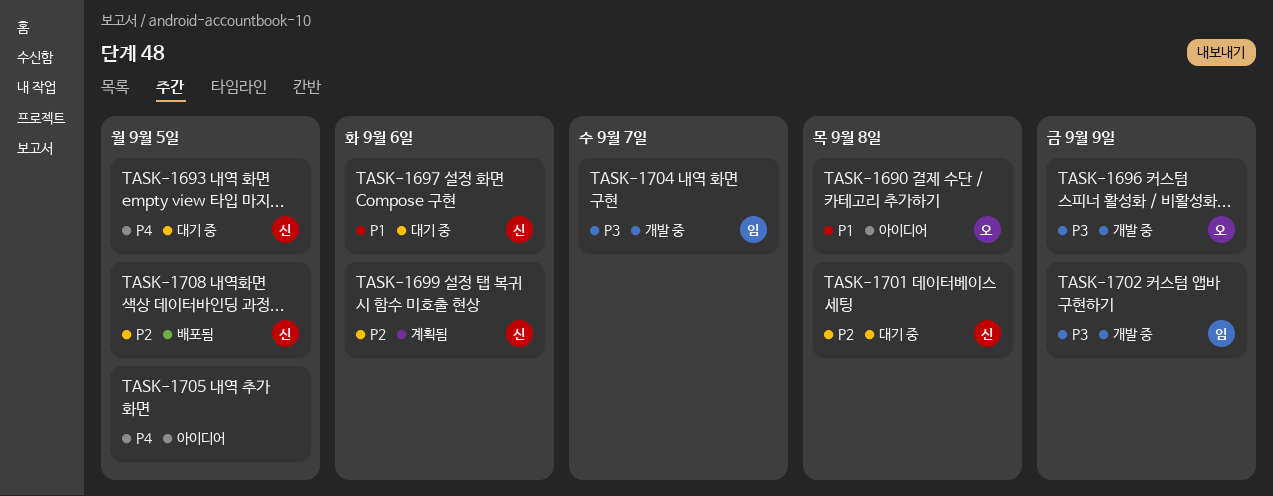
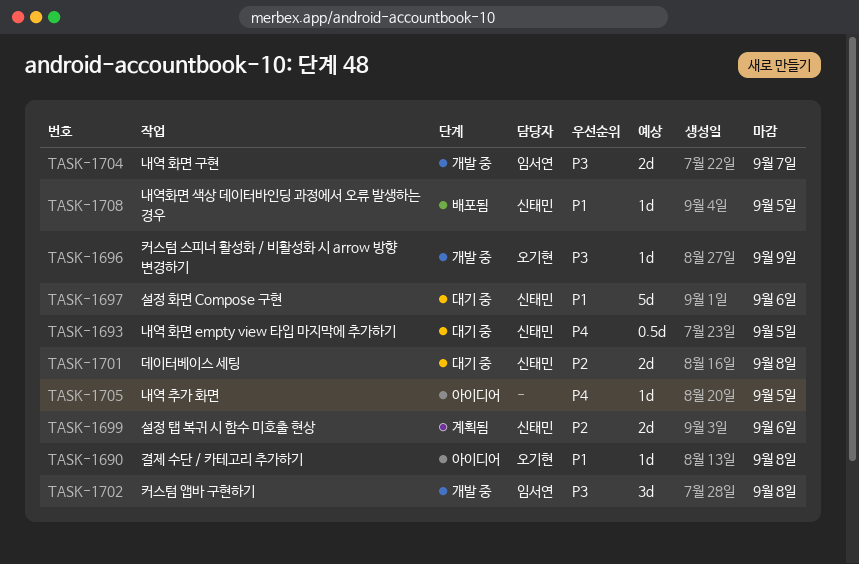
TASK-1702, due: Sep 9 -> Sep 8
TASK-1708, priority: P2 -> P1

